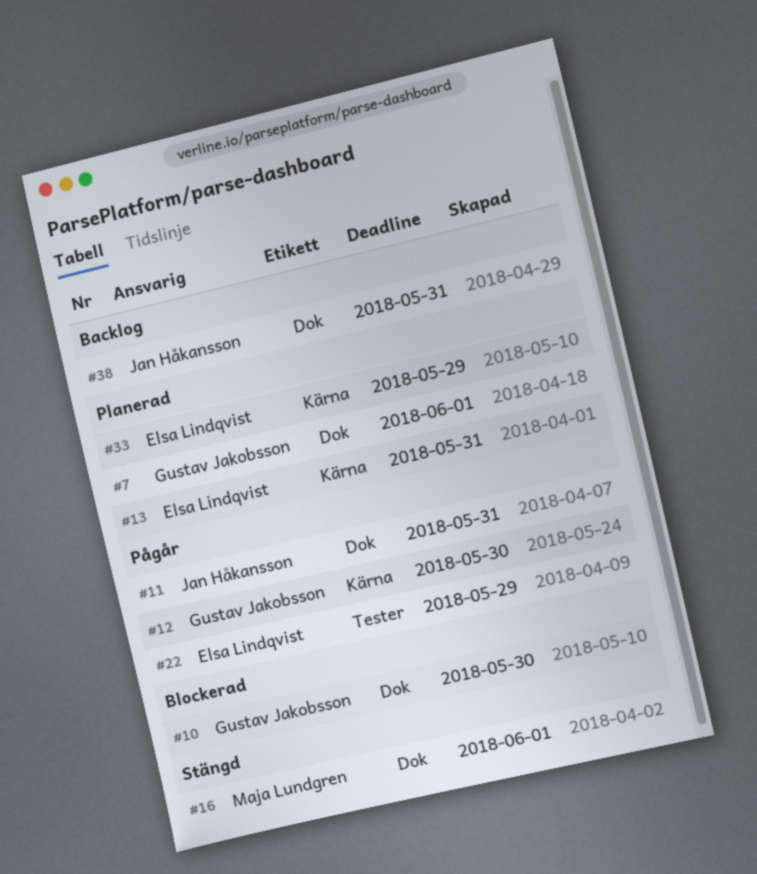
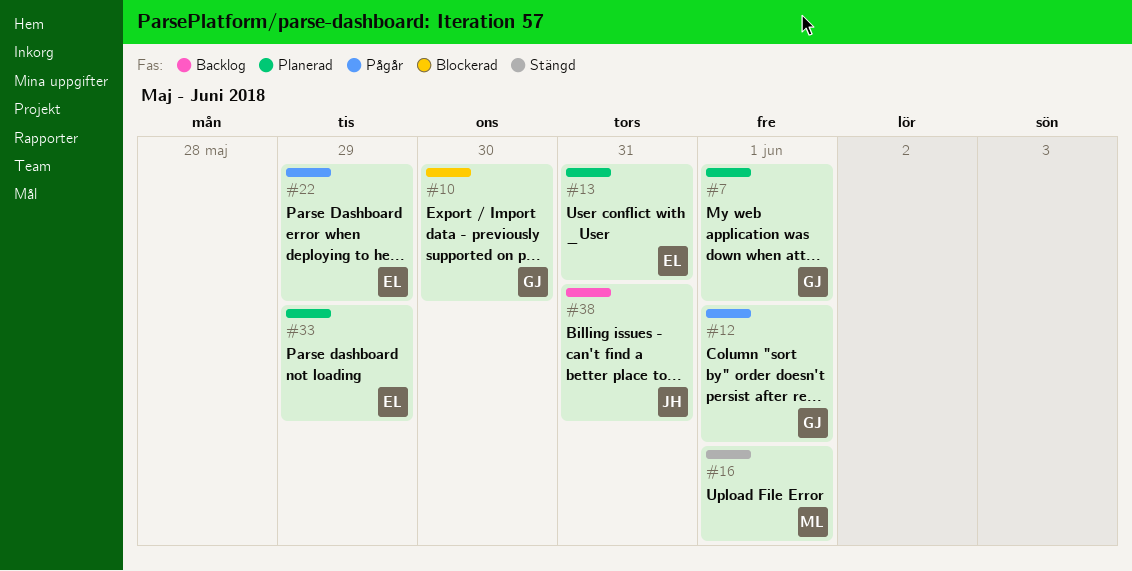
#11: present -> none
#12, due: May 30 -> Jun 1

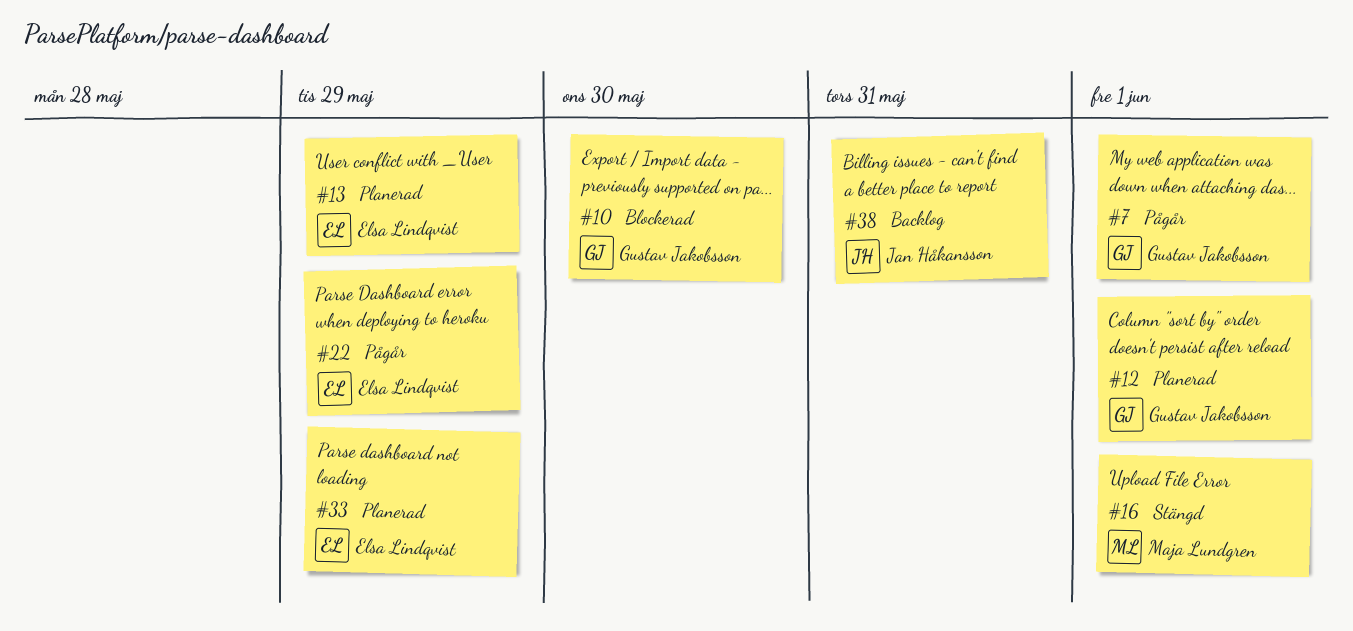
#7, status: Planerad -> Pågår
#12, status: Pågår -> Planerad
#13, due: May 31 -> May 29

